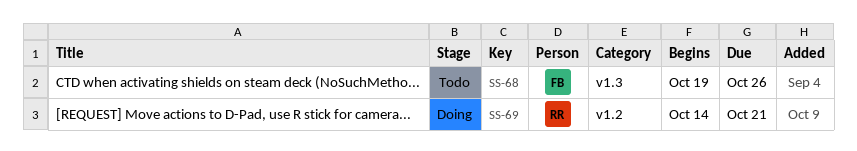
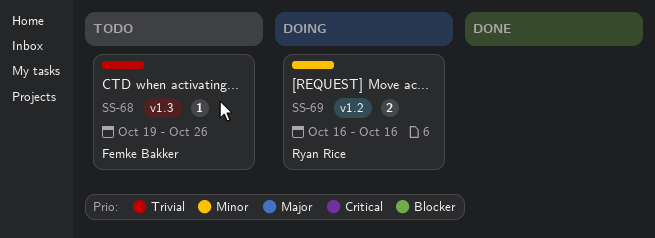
SS-69, start: Oct 14 -> Oct 16
SS-69, due: Oct 21 -> Oct 16

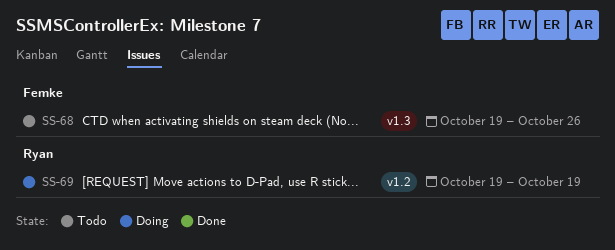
SS-69, start: Oct 16 -> Oct 19
SS-69, due: Oct 16 -> Oct 19

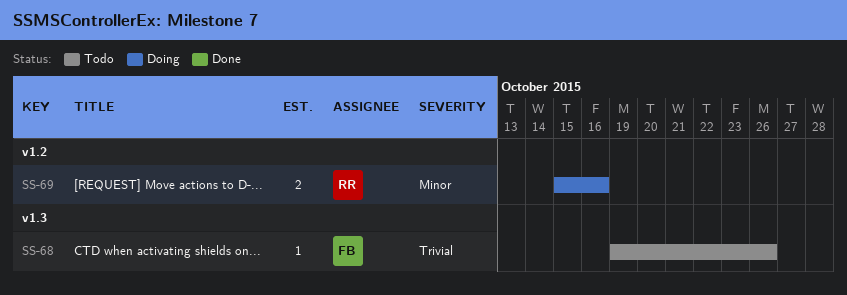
SS-69, start: Oct 19 -> Oct 15
SS-69, due: Oct 19 -> Oct 16

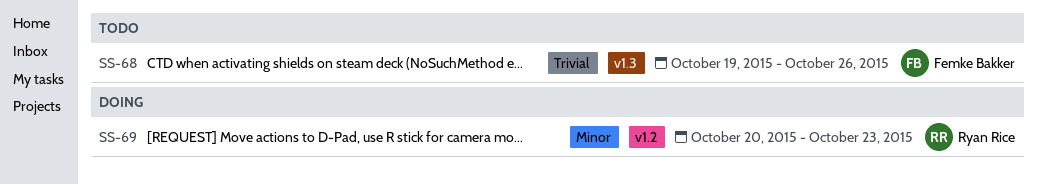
SS-69, start: Oct 15 -> Oct 20
SS-69, due: Oct 16 -> Oct 23

